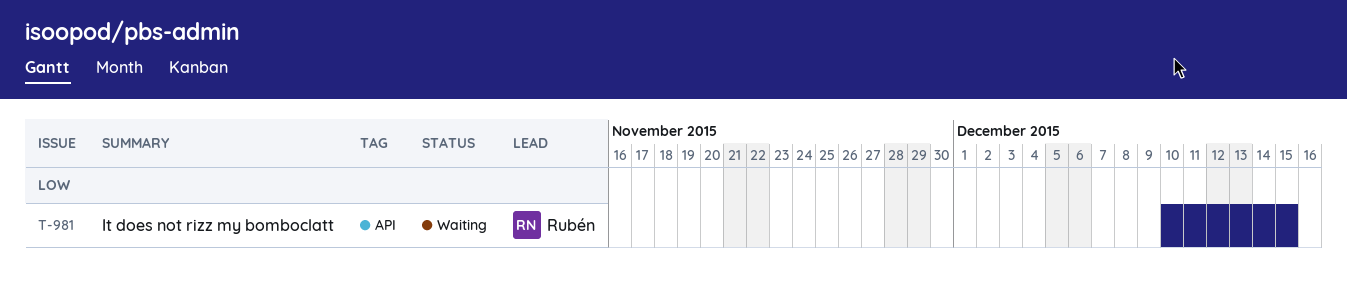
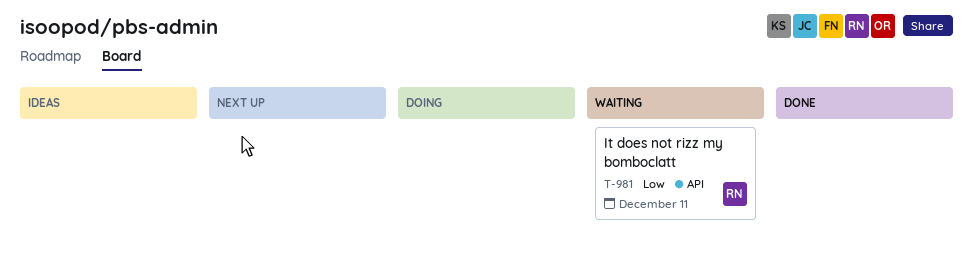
T-981, due: Dec 15 -> Dec 11

